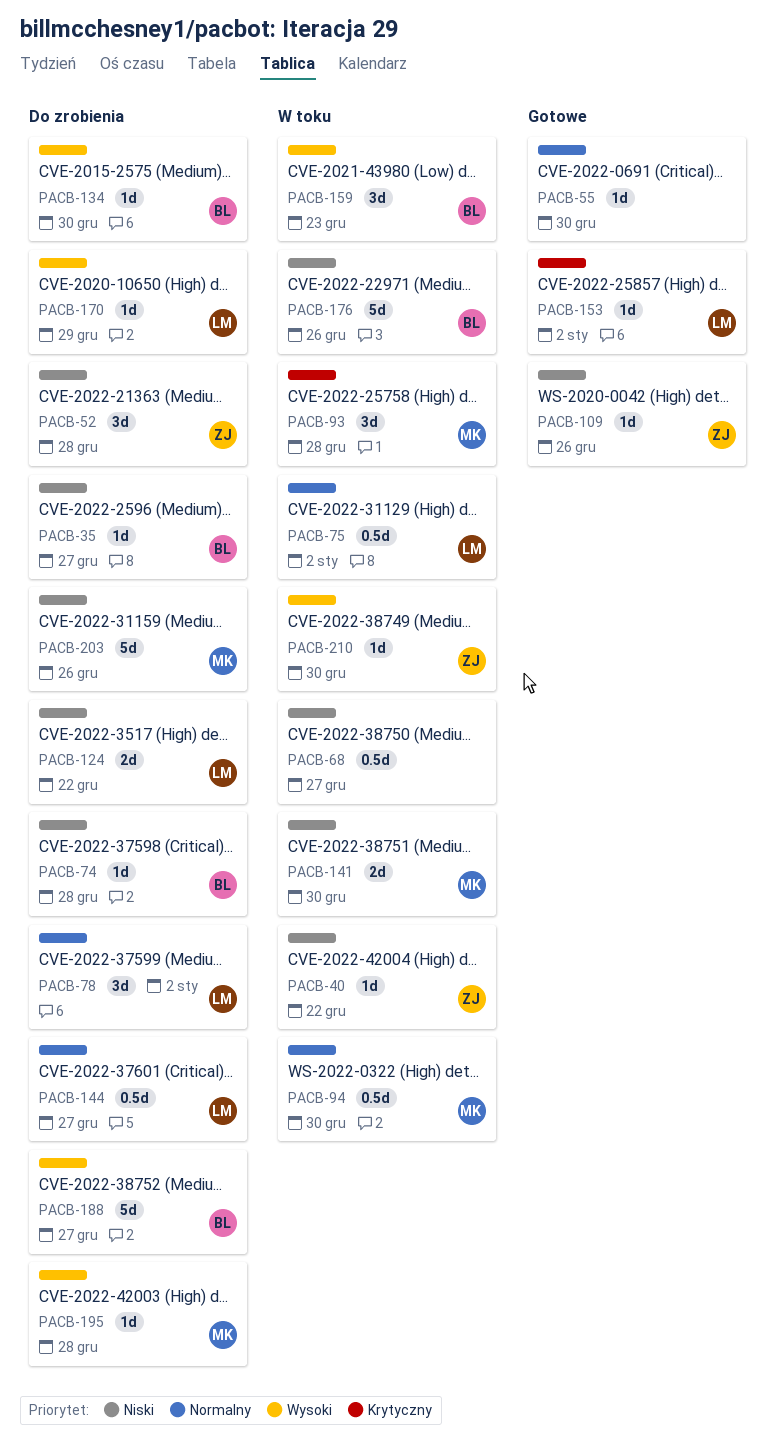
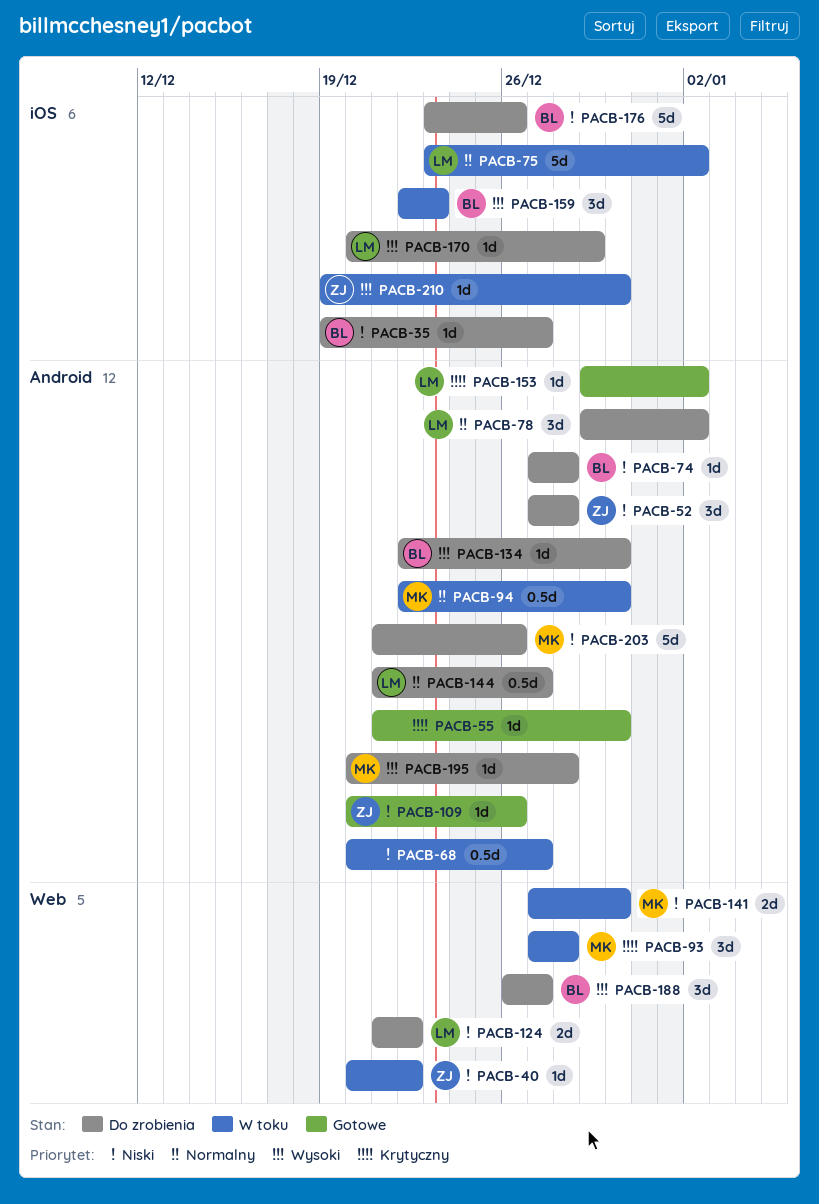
PACB-55, priority: Normalny -> Krytyczny
PACB-75, estimate: 0.5d -> 5d
PACB-176, status: W toku -> Do zrobienia
PACB-188, estimate: 5d -> 3d

